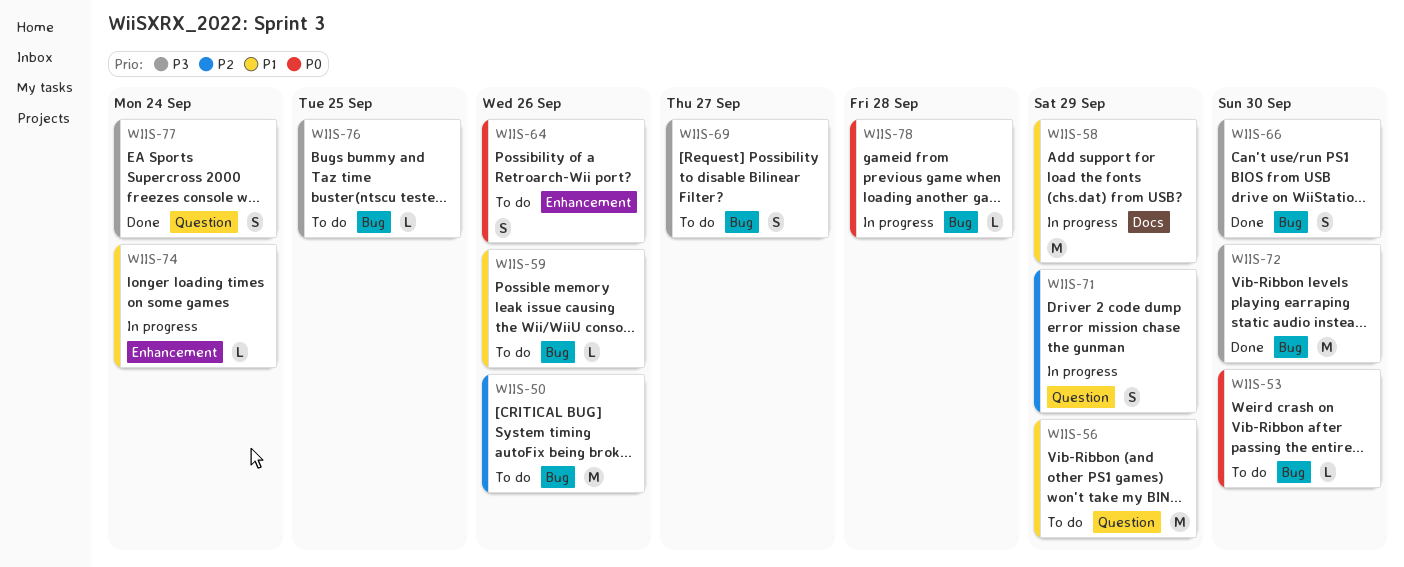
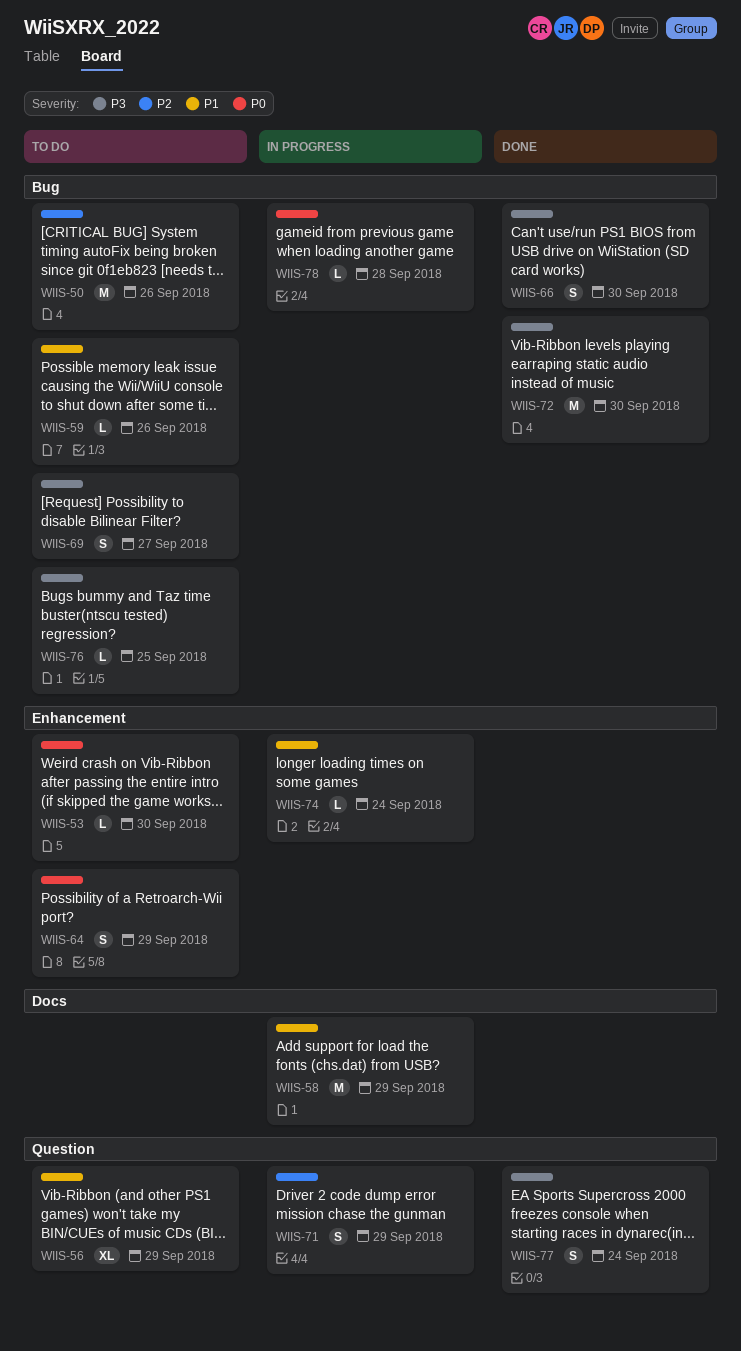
WIIS-53, label: Bug -> Enhancement
WIIS-56, estimate: M -> XL
WIIS-64, due: Sep 26 -> Sep 29

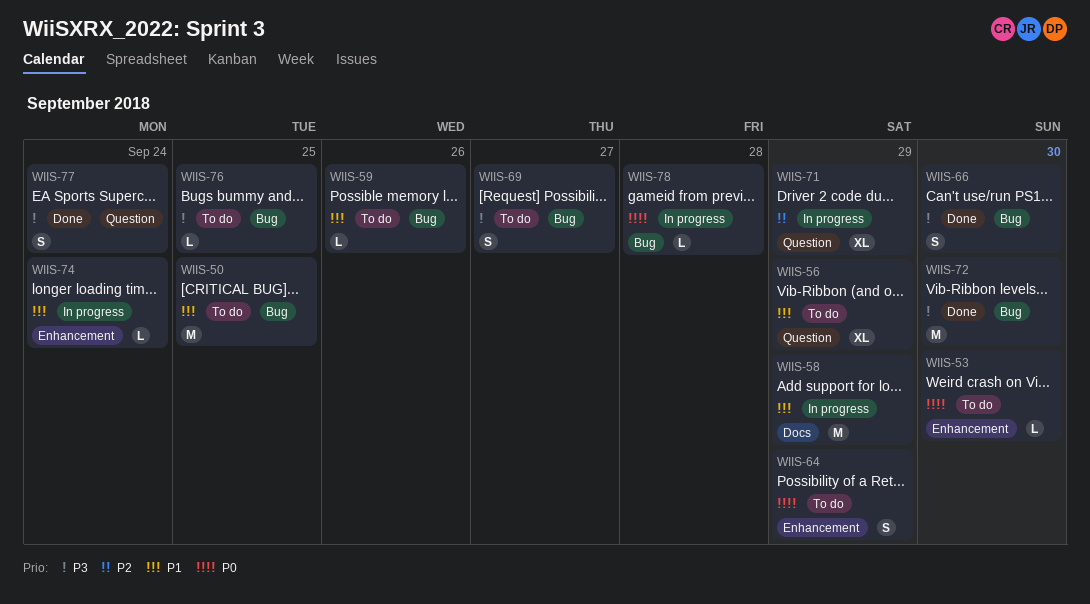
WIIS-50, priority: P2 -> P1
WIIS-50, due: Sep 26 -> Sep 25
WIIS-71, estimate: S -> XL

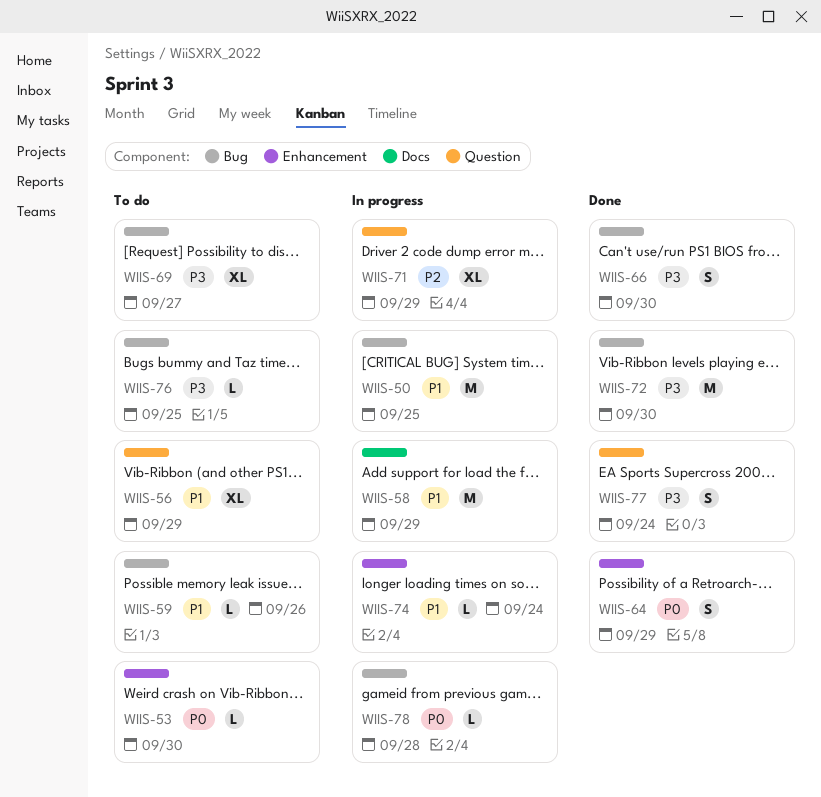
WIIS-50, status: To do -> In progress
WIIS-64, status: To do -> Done
WIIS-69, estimate: S -> XL

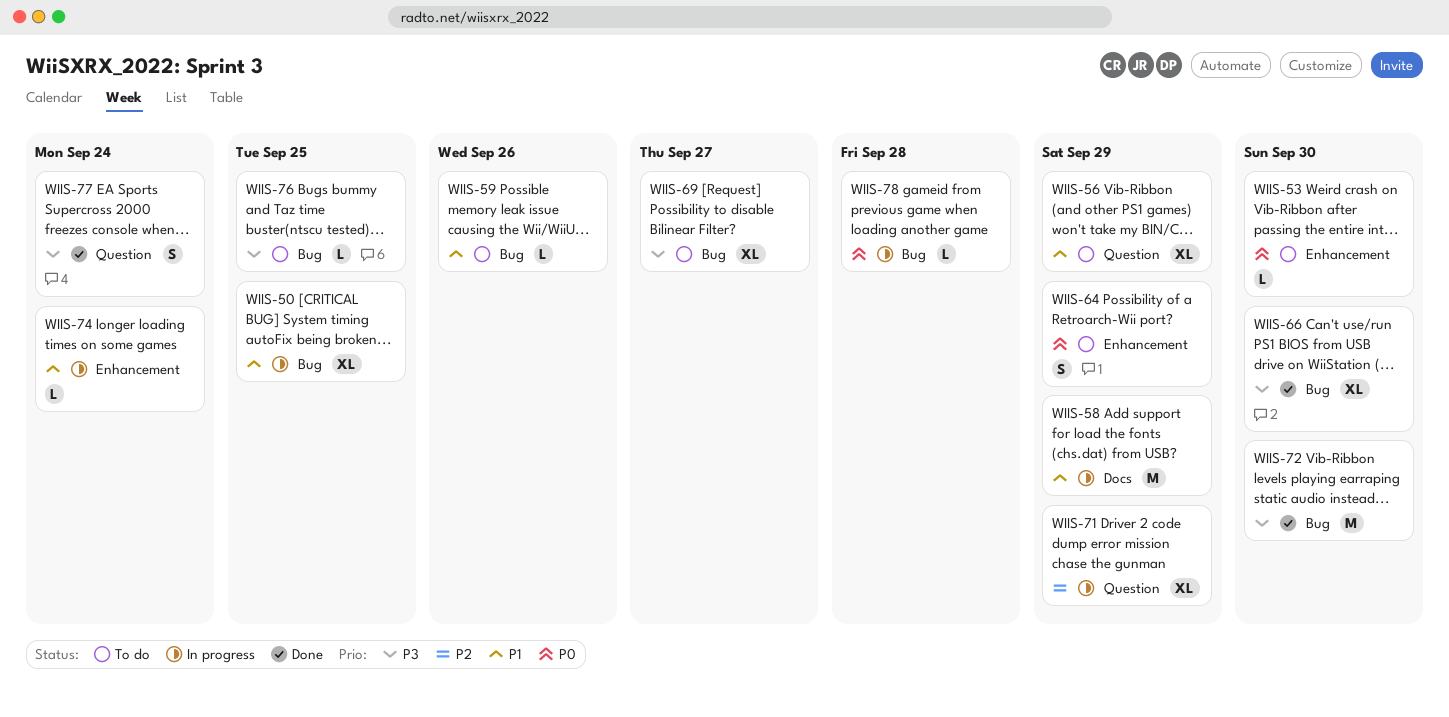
WIIS-50, estimate: M -> XL
WIIS-64, status: Done -> To do
WIIS-66, estimate: S -> XL

